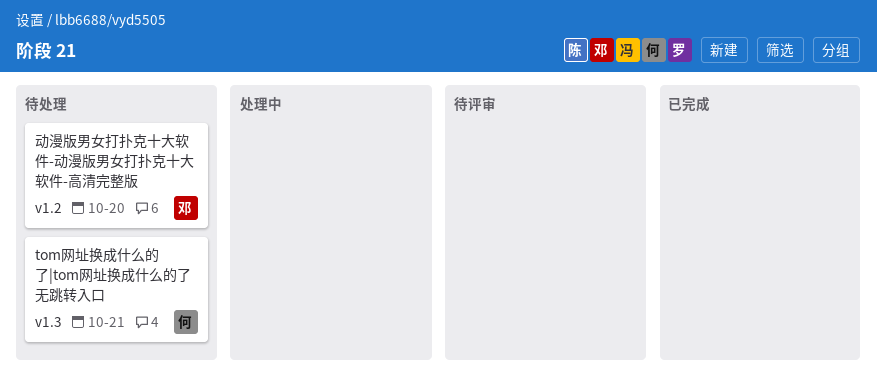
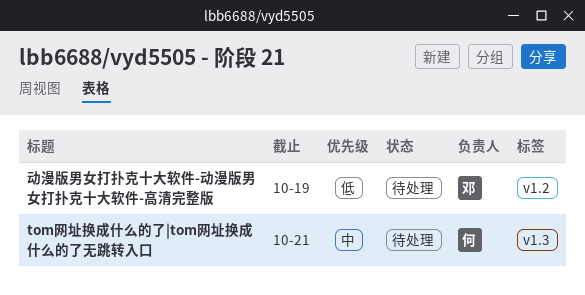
动漫版男女打扑克十大软件-动漫版男女打扑克十大软件-高清完整版, due: Oct 20 -> Oct 19

